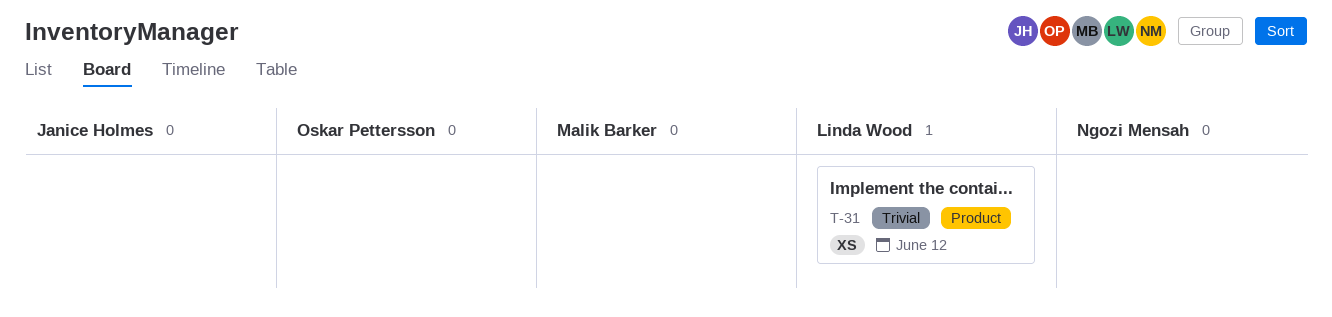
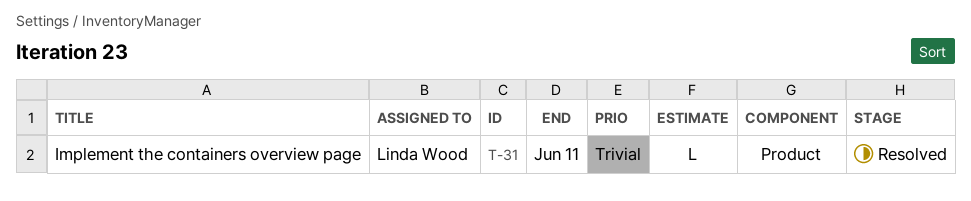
T-31, estimate: XS -> L
T-31, due: Jun 12 -> Jun 11

